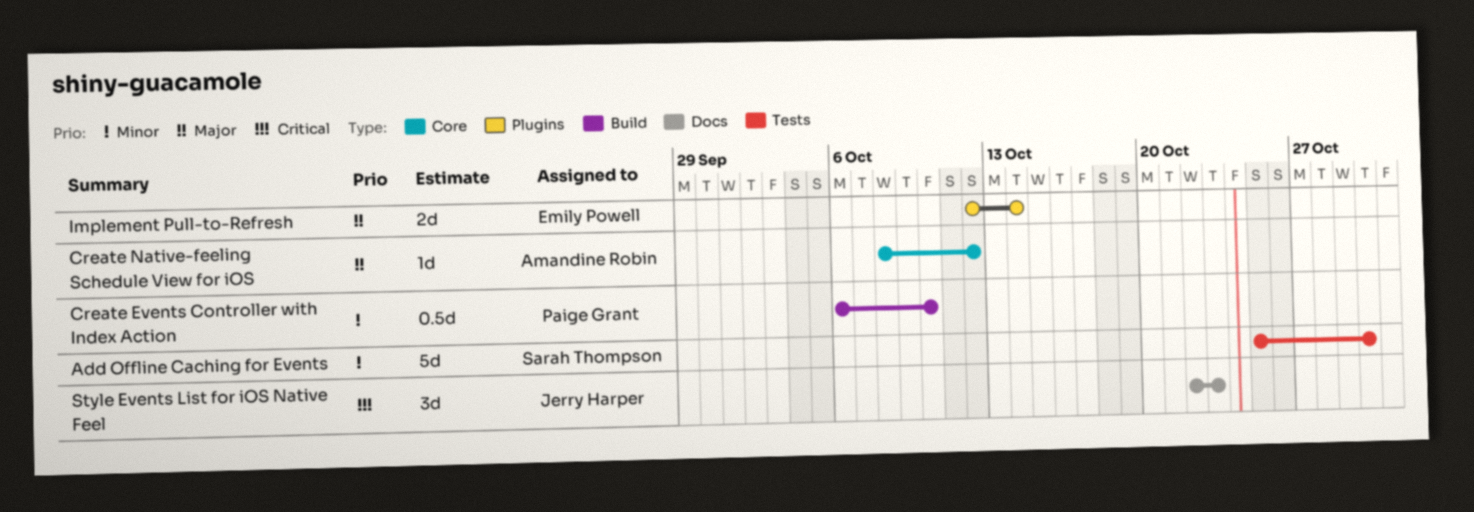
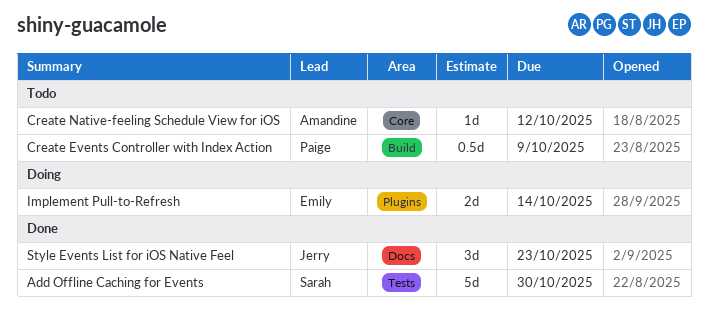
Create Events Controller with Index Action, due: Oct 10 -> Oct 9

